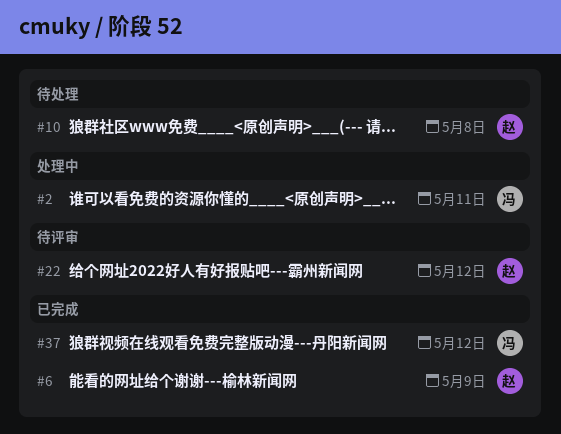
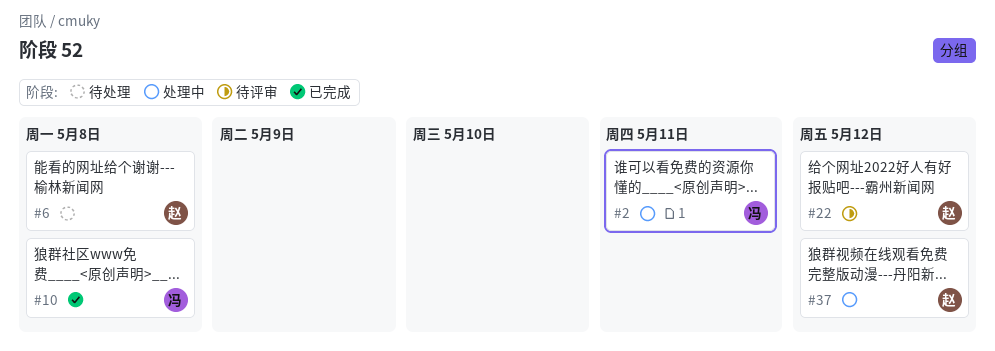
#6, status: 已完成 -> 待处理
#6, due: May 9 -> May 8
#10, status: 待处理 -> 已完成
#10, owner: 赵 -> 冯
#37, status: 已完成 -> 处理中
#37, owner: 冯 -> 赵

